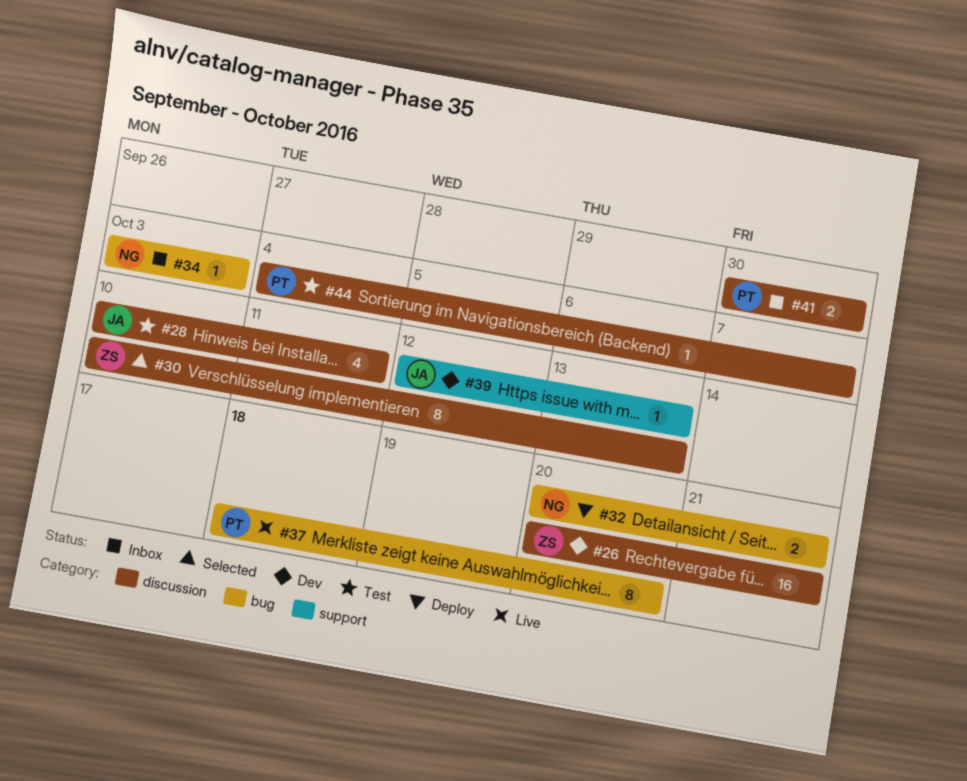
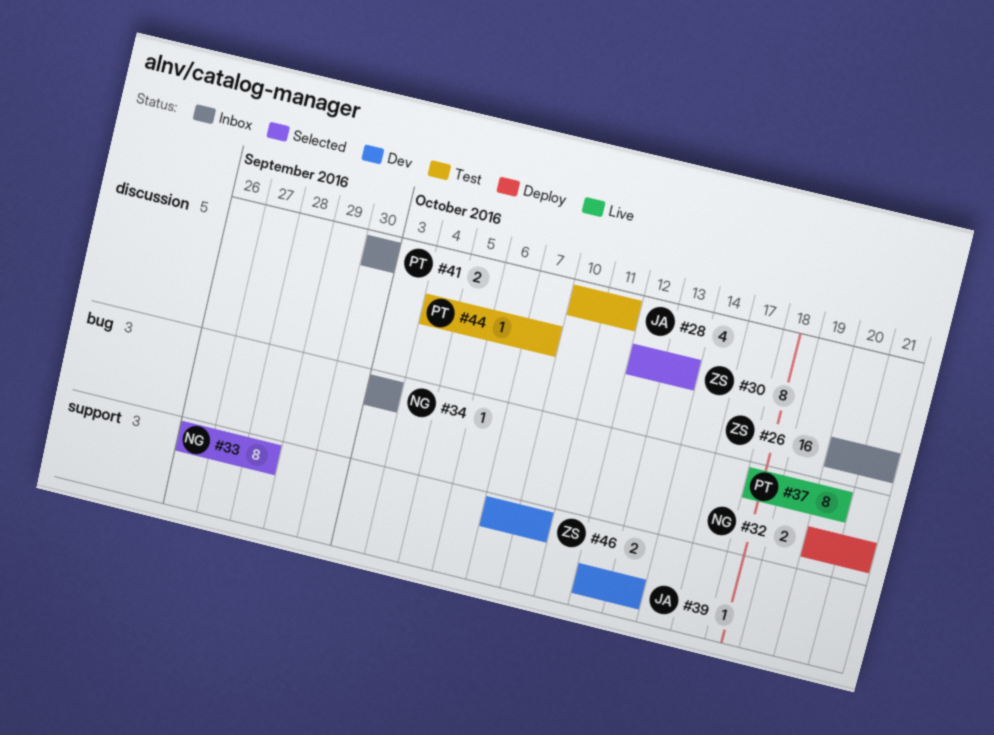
#26, status: Dev -> Inbox
#30, start: Oct 10 -> Oct 12
#33: none -> present
#46: none -> present

